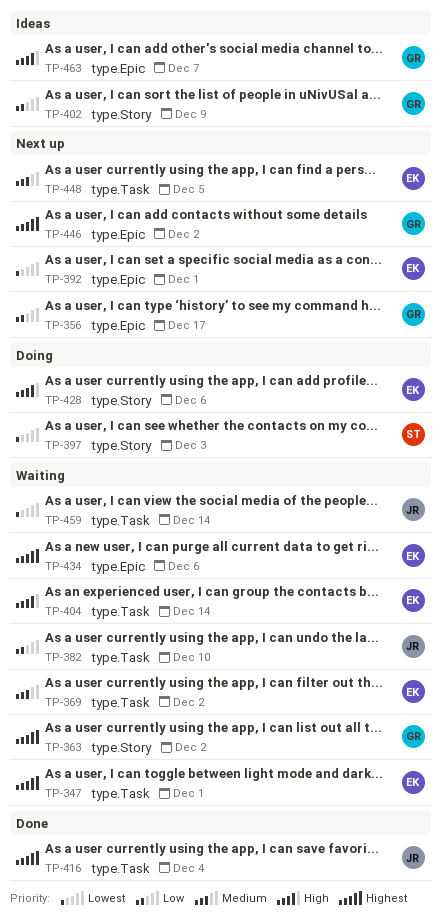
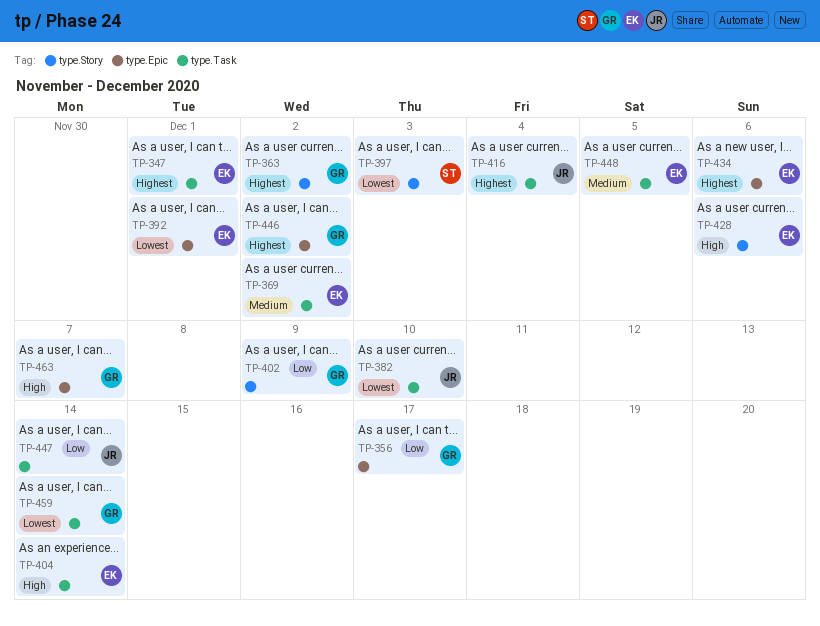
TP-382, priority: Low -> Lowest
TP-447: none -> present
TP-459, owner: JR -> GR

